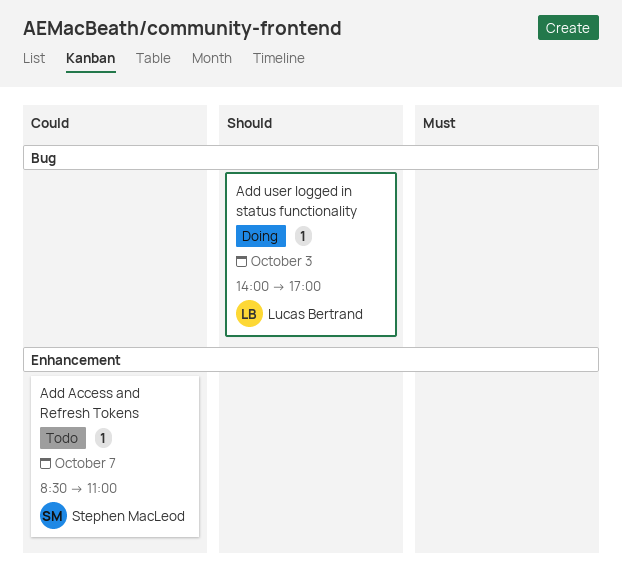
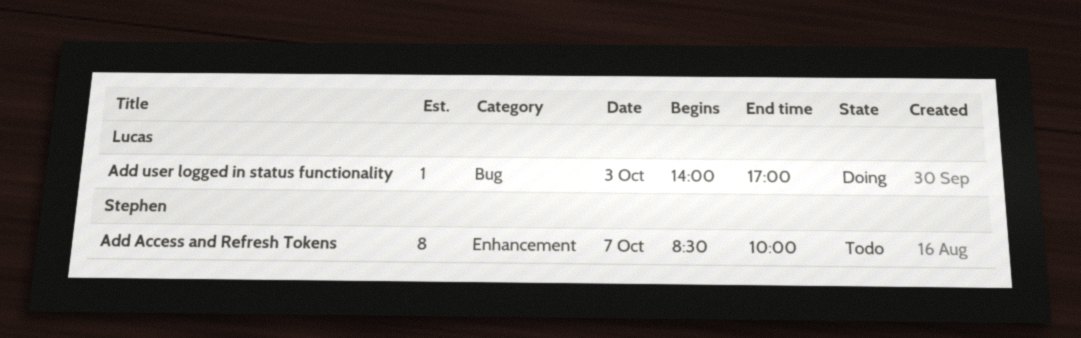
Add Access and Refresh Tokens, estimate: 1 -> 8
Add Access and Refresh Tokens, ends: 11:00 -> 10:00

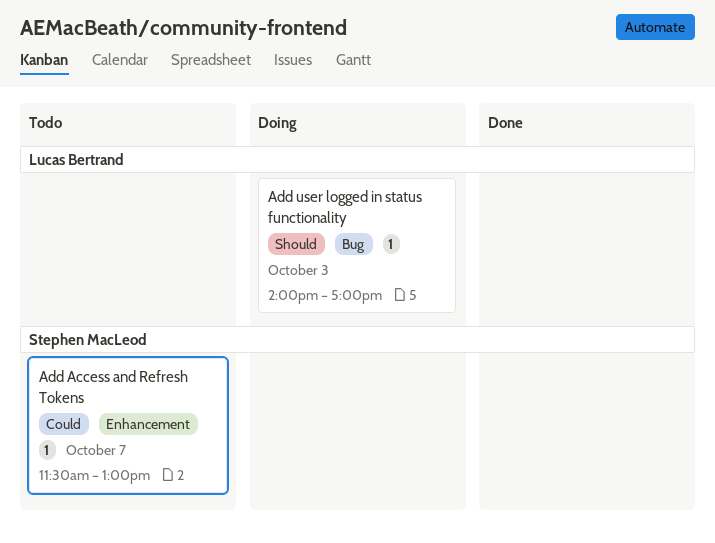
Add Access and Refresh Tokens, estimate: 8 -> 1
Add Access and Refresh Tokens, begins: 08:30 -> 11:30
Add Access and Refresh Tokens, ends: 10:00 -> 13:00

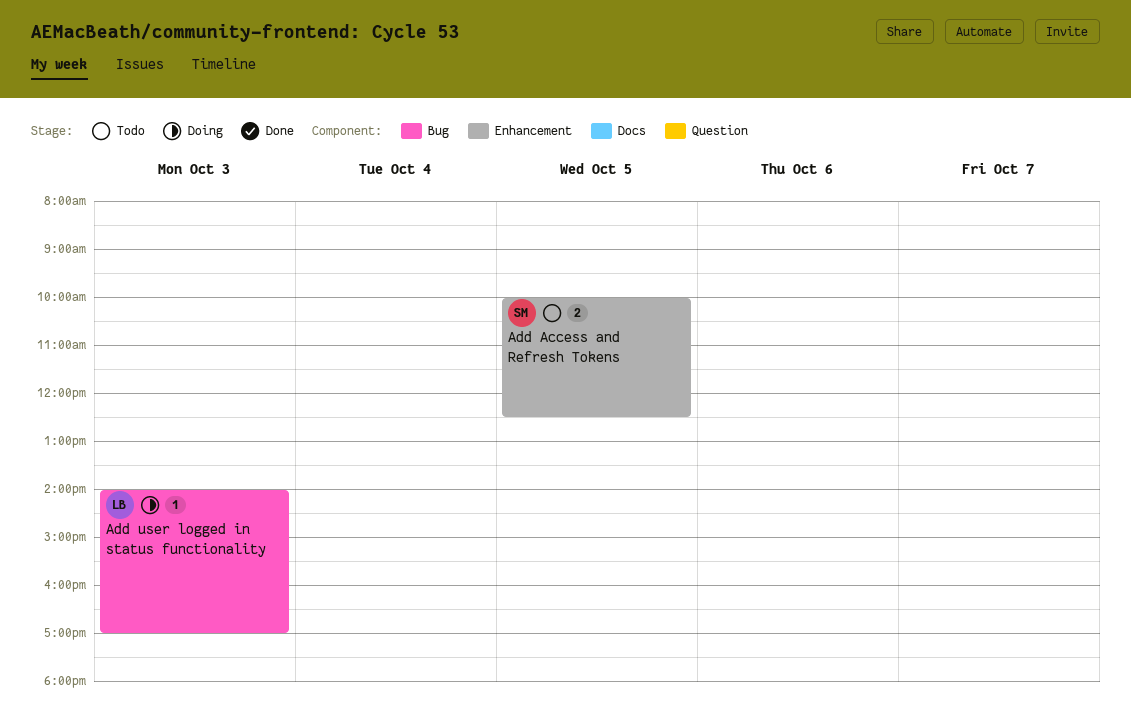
Add Access and Refresh Tokens, estimate: 1 -> 2
Add Access and Refresh Tokens, day: Oct 7 -> Oct 5
Add Access and Refresh Tokens, begins: 11:30 -> 10:00
Add Access and Refresh Tokens, ends: 13:00 -> 12:30

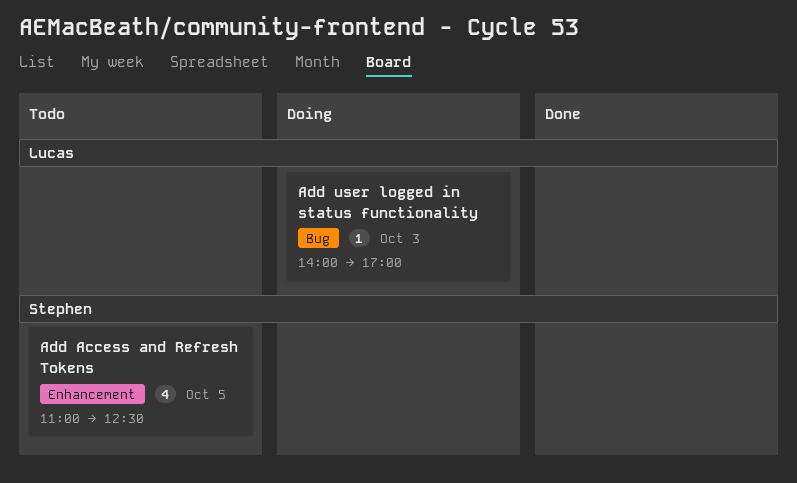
Add Access and Refresh Tokens, estimate: 2 -> 4
Add Access and Refresh Tokens, begins: 10:00 -> 11:00

